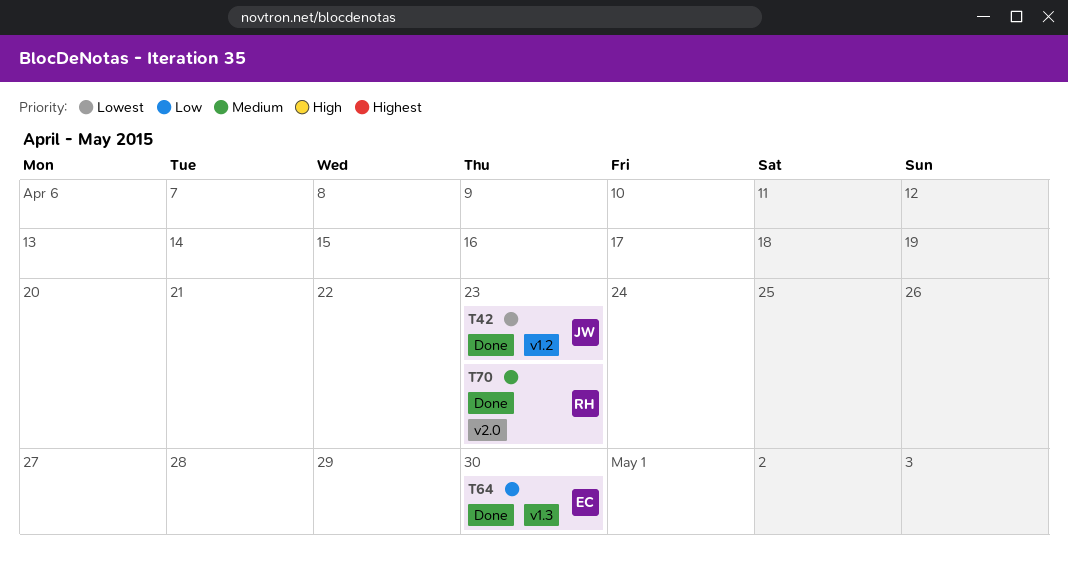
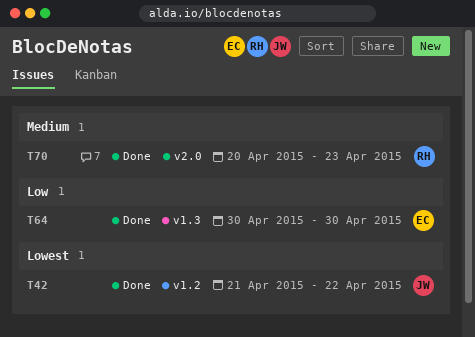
T42, due: Apr 23 -> Apr 22

